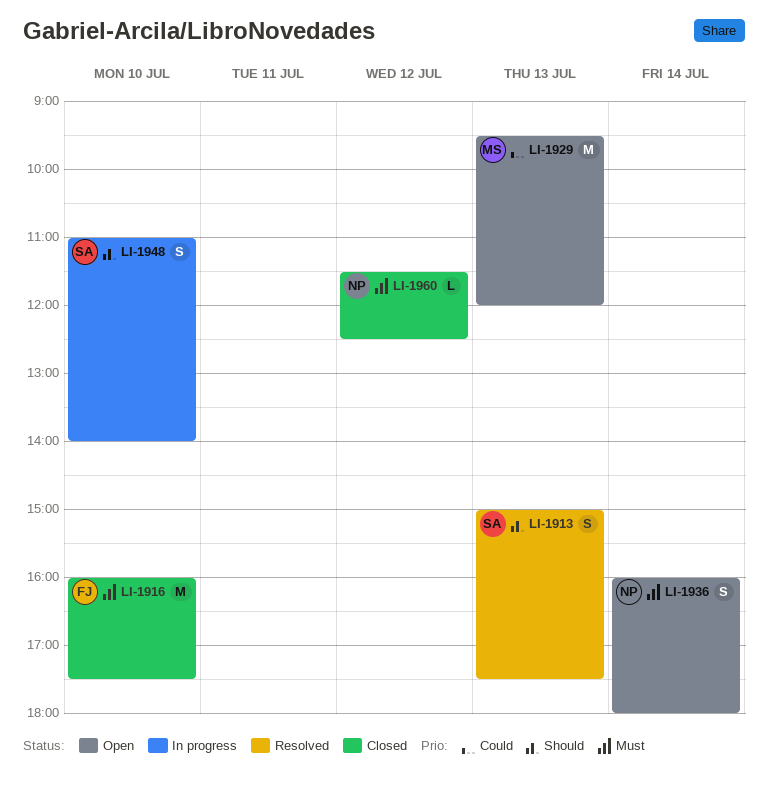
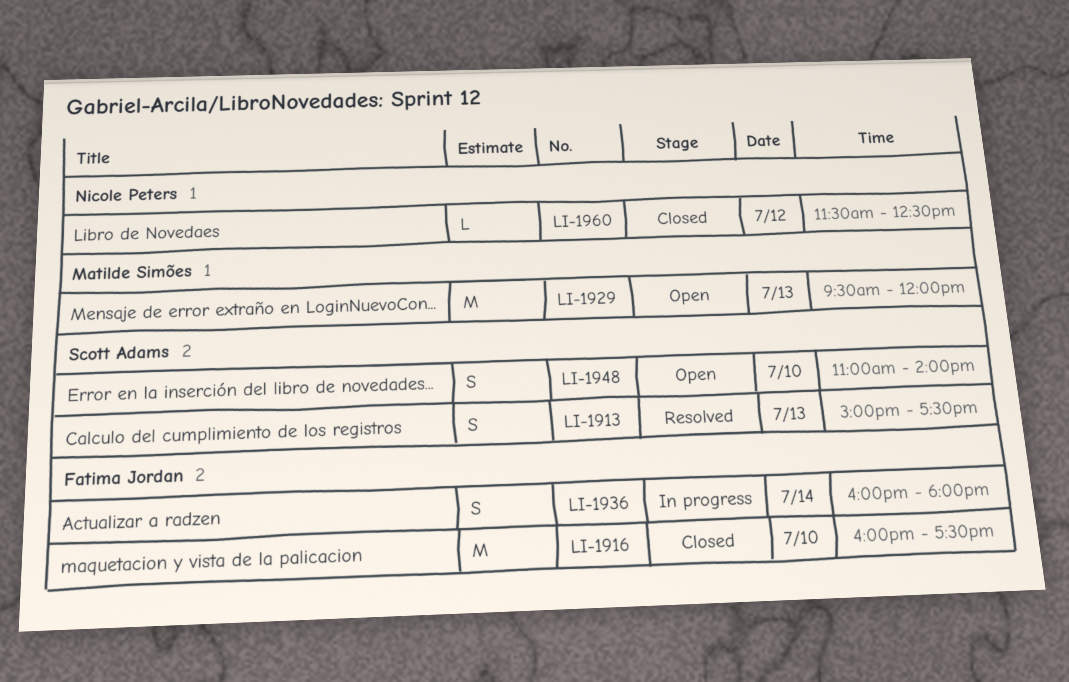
LI-1936, status: Open -> In progress
LI-1936, owner: Nicole Peters -> Fatima Jordan
LI-1948, status: In progress -> Open

